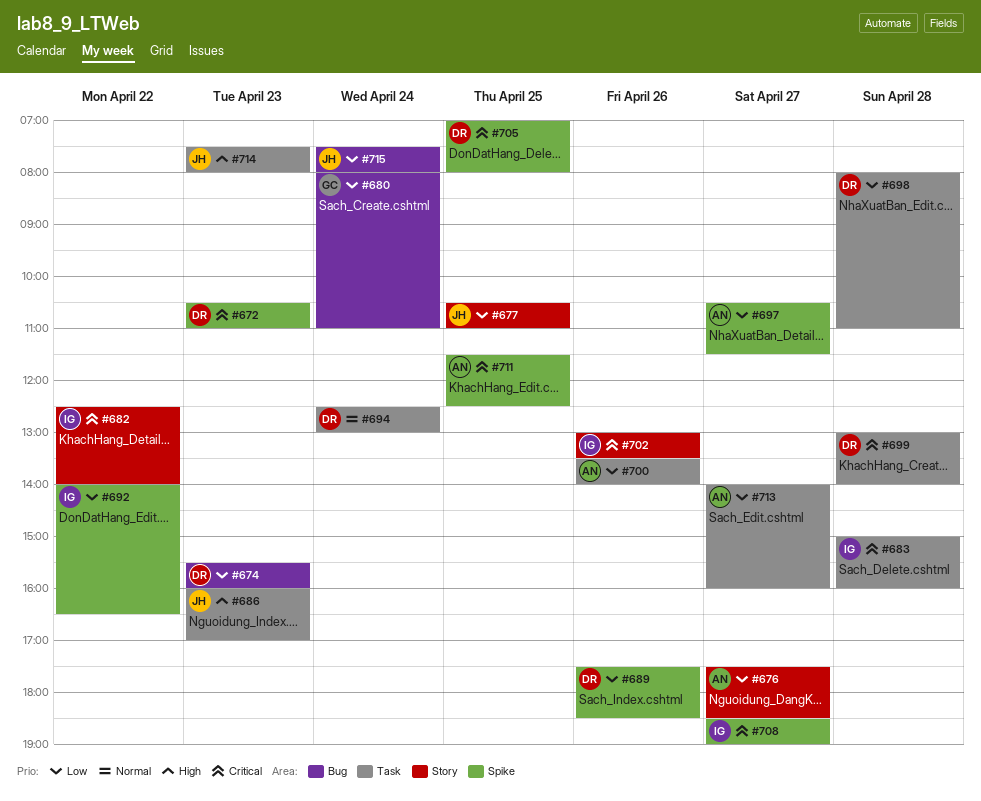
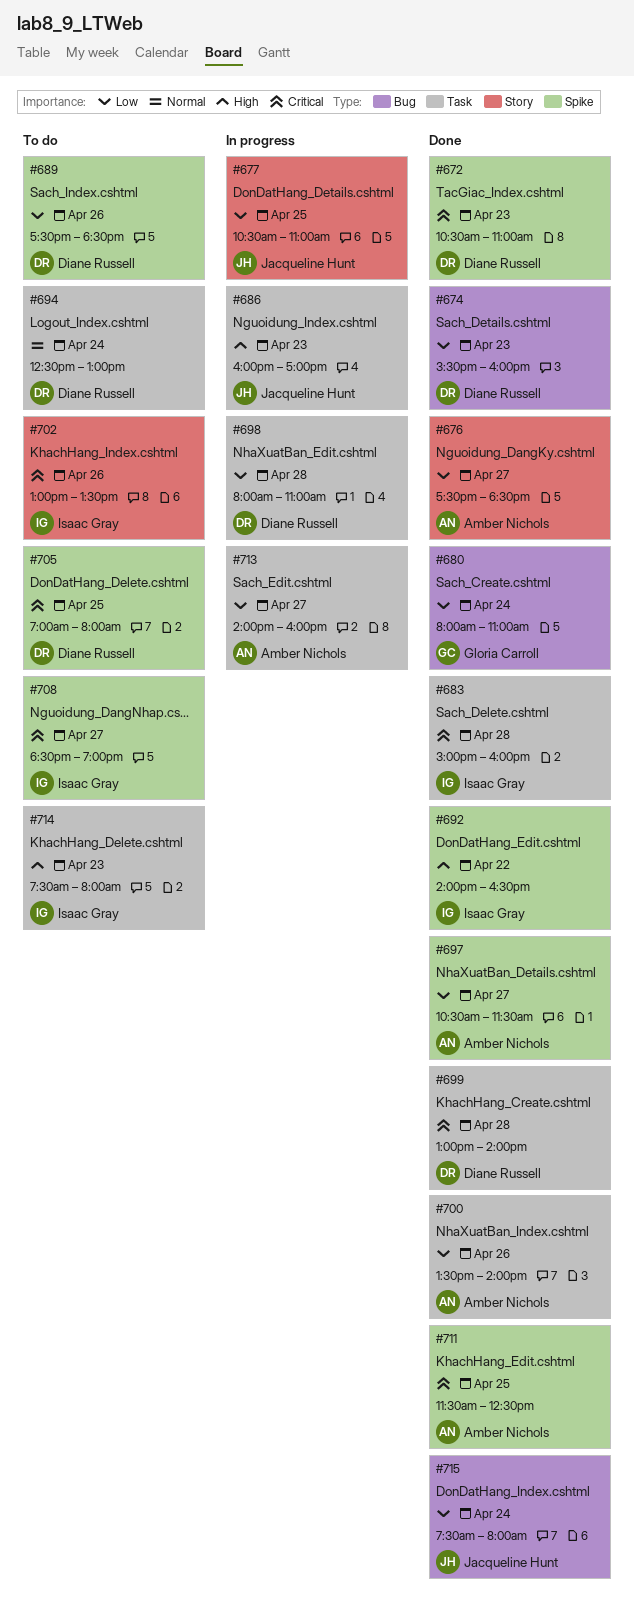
#682: present -> none
#692, priority: Low -> High
#714, owner: Jacqueline Hunt -> Isaac Gray

